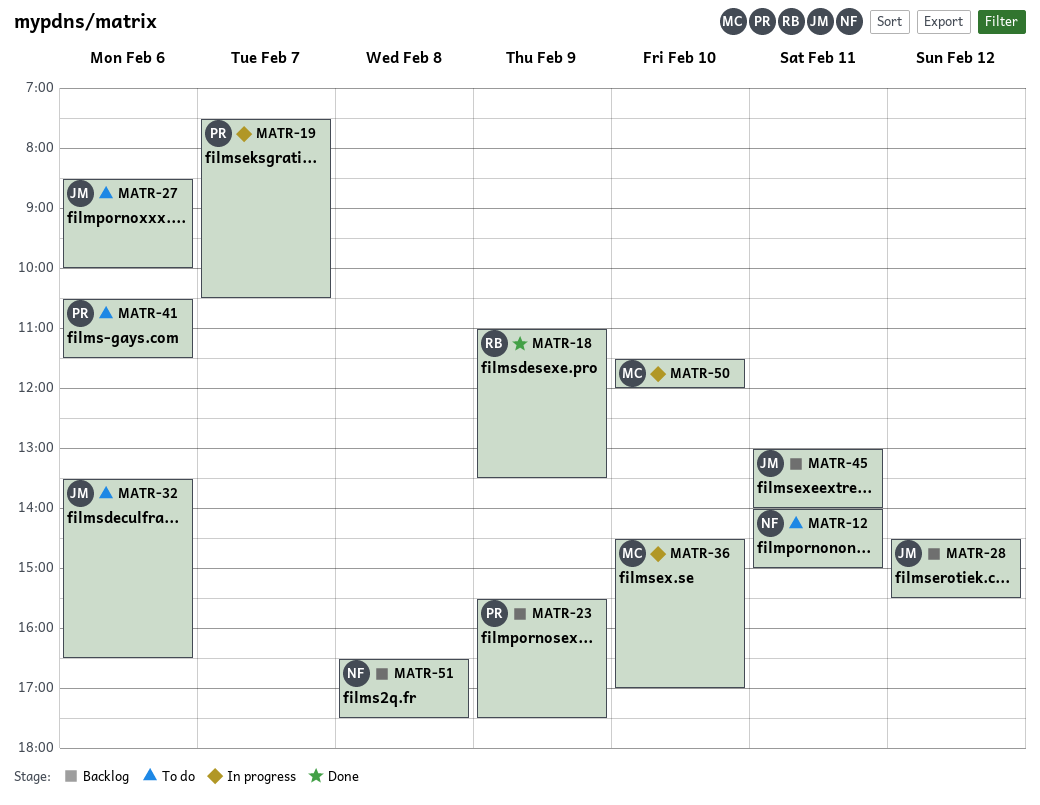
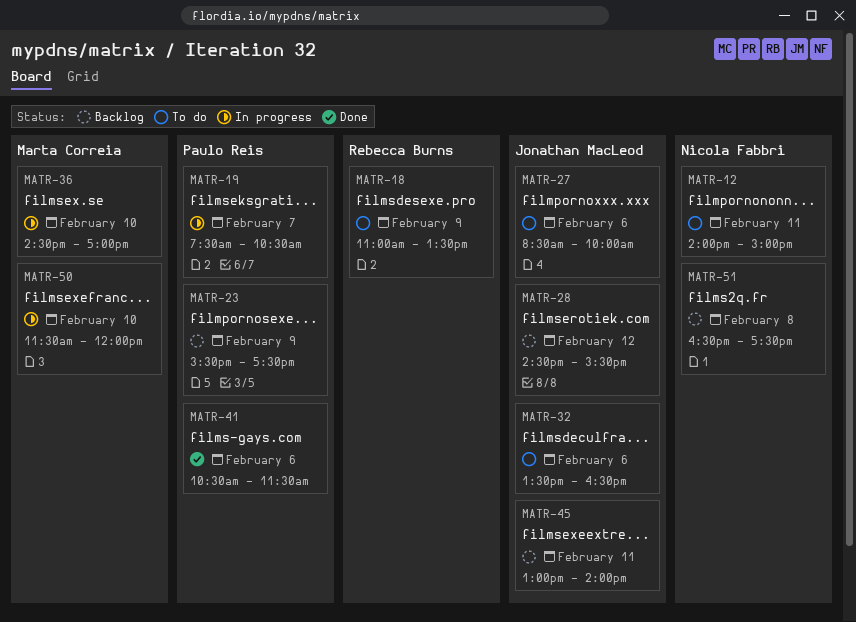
MATR-18, status: Done -> To do
MATR-41, status: To do -> Done

